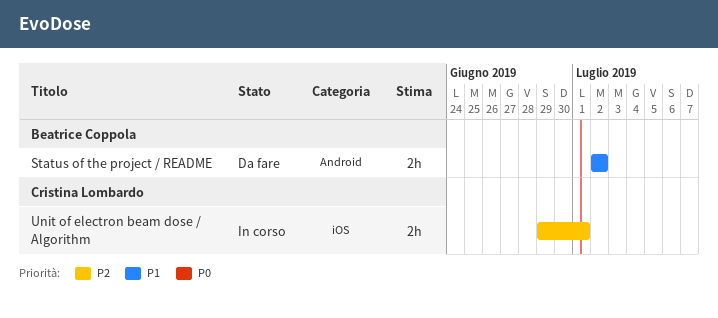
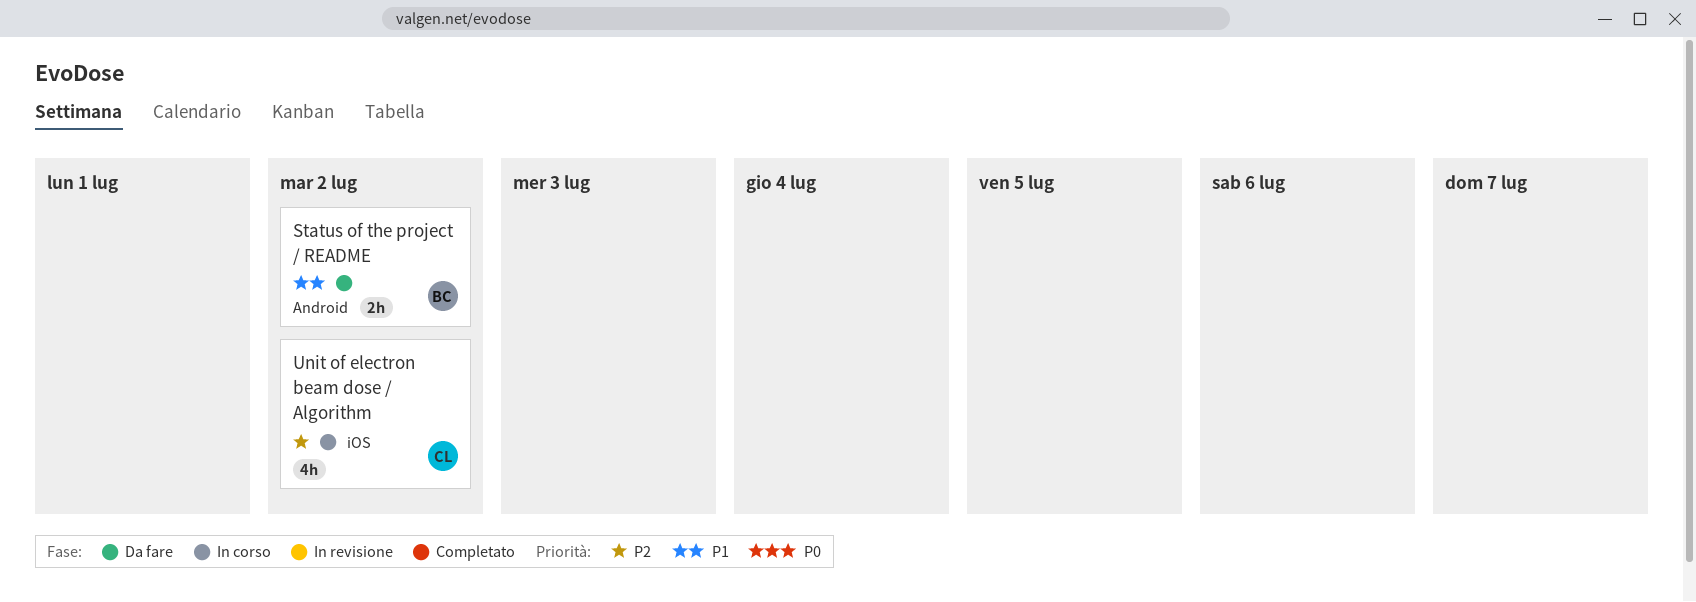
Unit of electron beam dose / Algorithm, estimate: 2h -> 4h
Unit of electron beam dose / Algorithm, due: Jul 1 -> Jul 2

